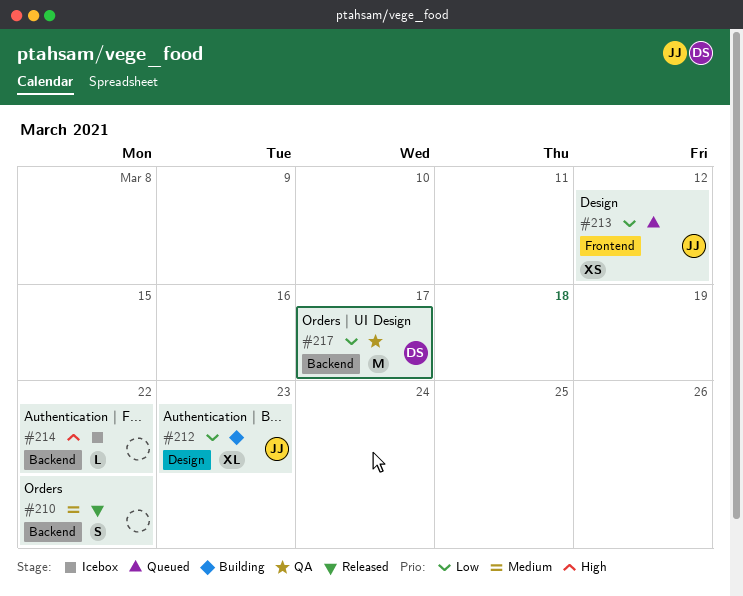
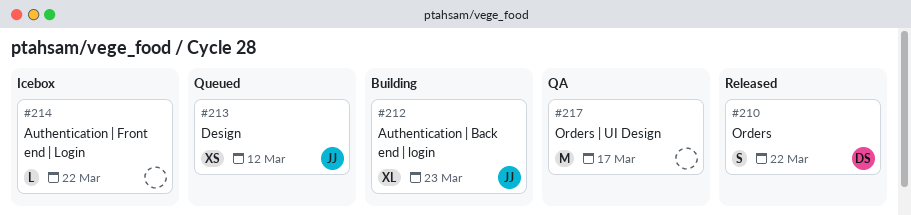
#210, owner: none -> DS
#217, owner: DS -> none

